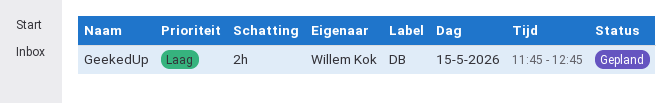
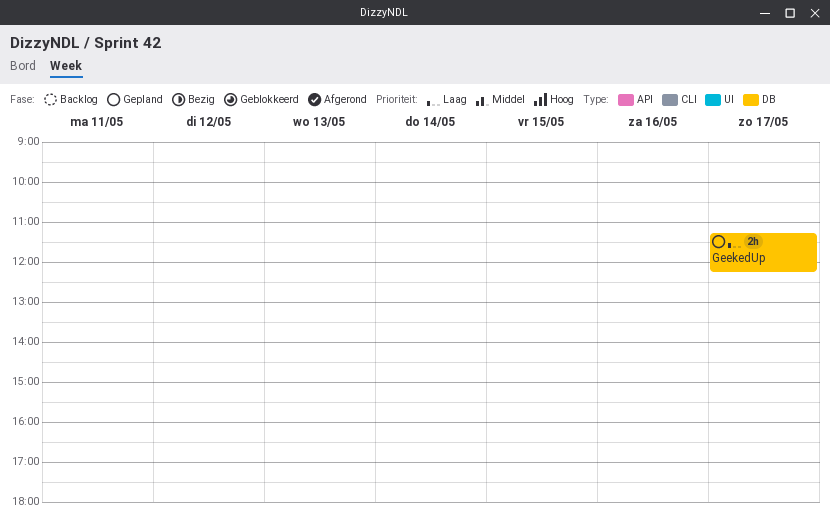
GeekedUp, day: May 15 -> May 17
GeekedUp, begins: 11:45 -> 11:15
GeekedUp, ends: 12:45 -> 12:15

